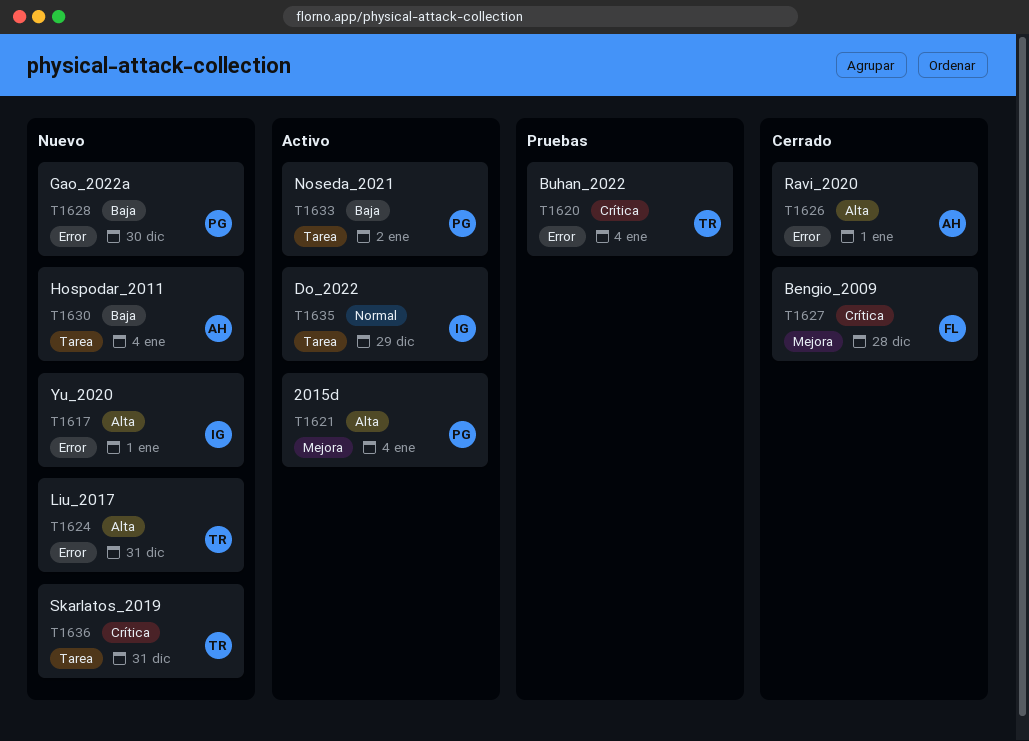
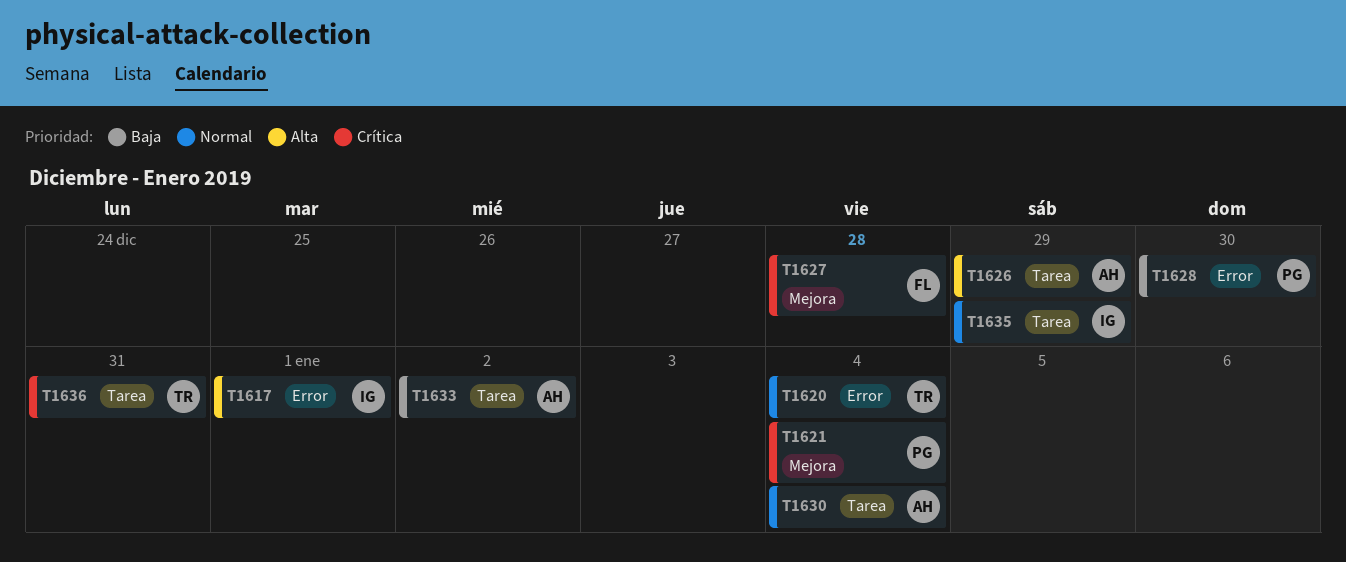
T1620, priority: Crítica -> Normal
T1621, priority: Alta -> Crítica
T1624: present -> none
T1626, label: Error -> Tarea
T1626, due: Jan 1 -> Dec 29
T1630, priority: Baja -> Normal
T1633, owner: PG -> AH

